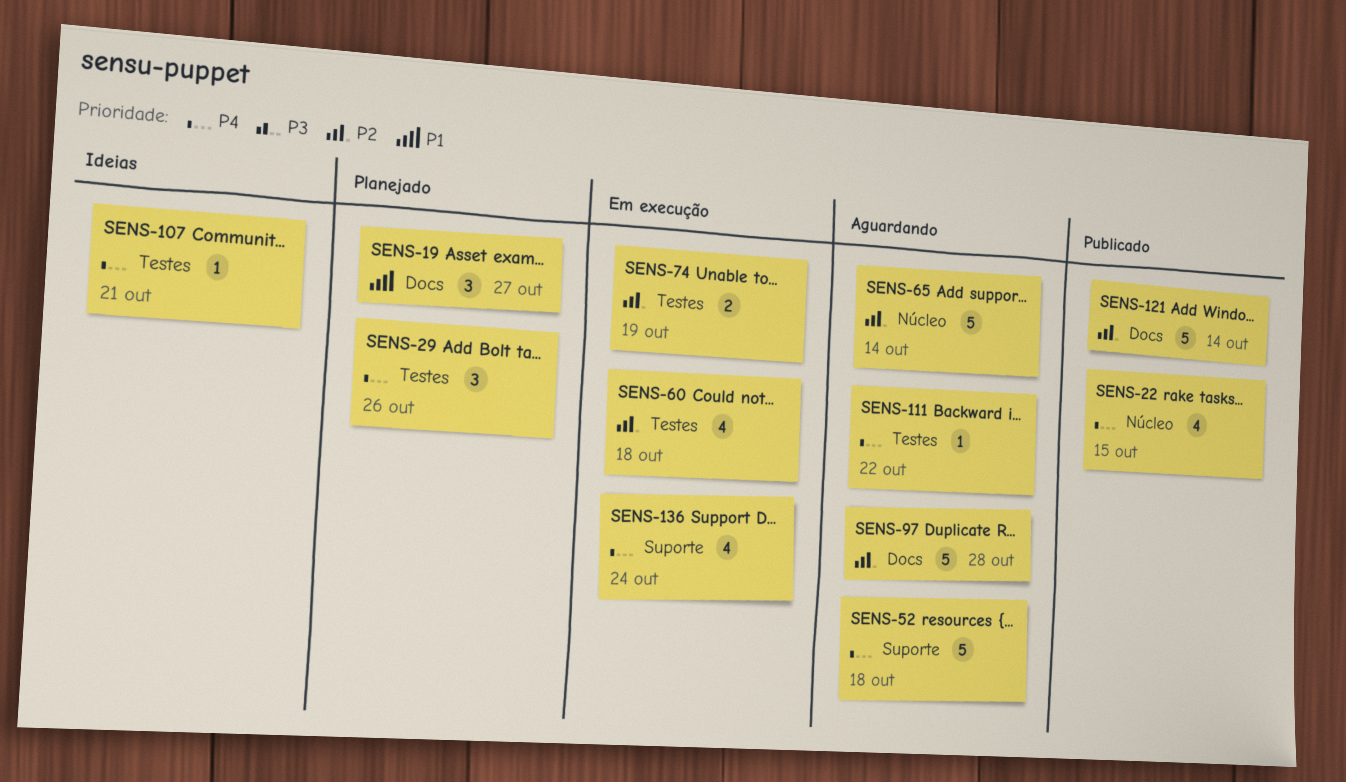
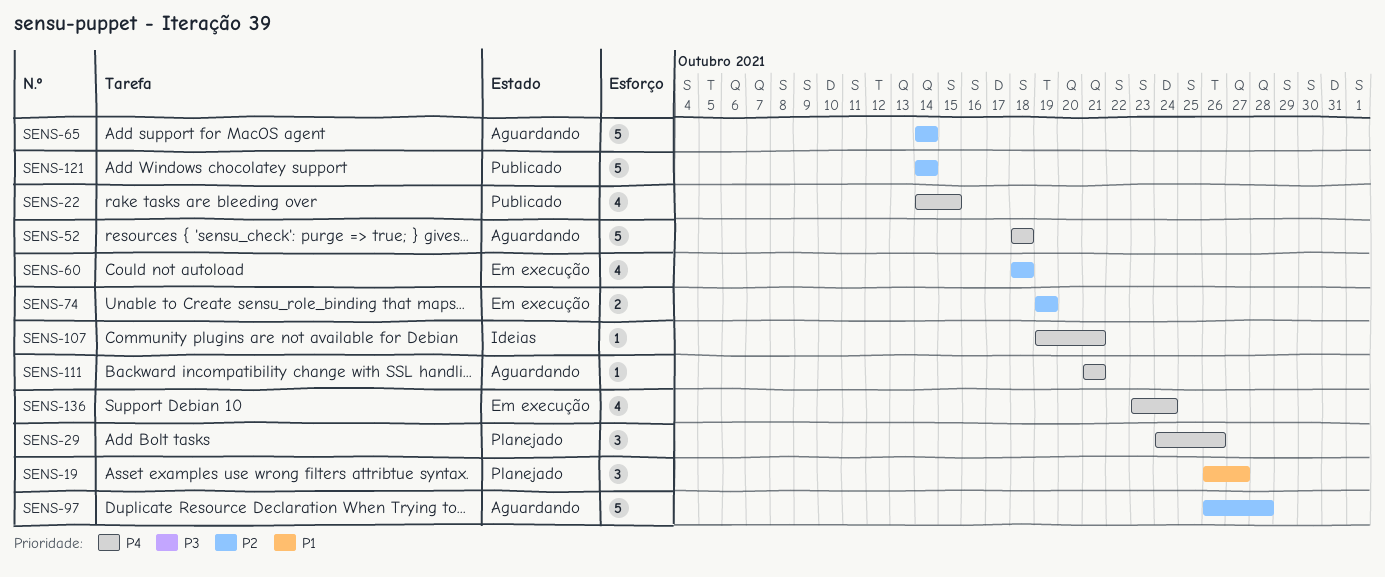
SENS-111, due: Oct 22 -> Oct 21

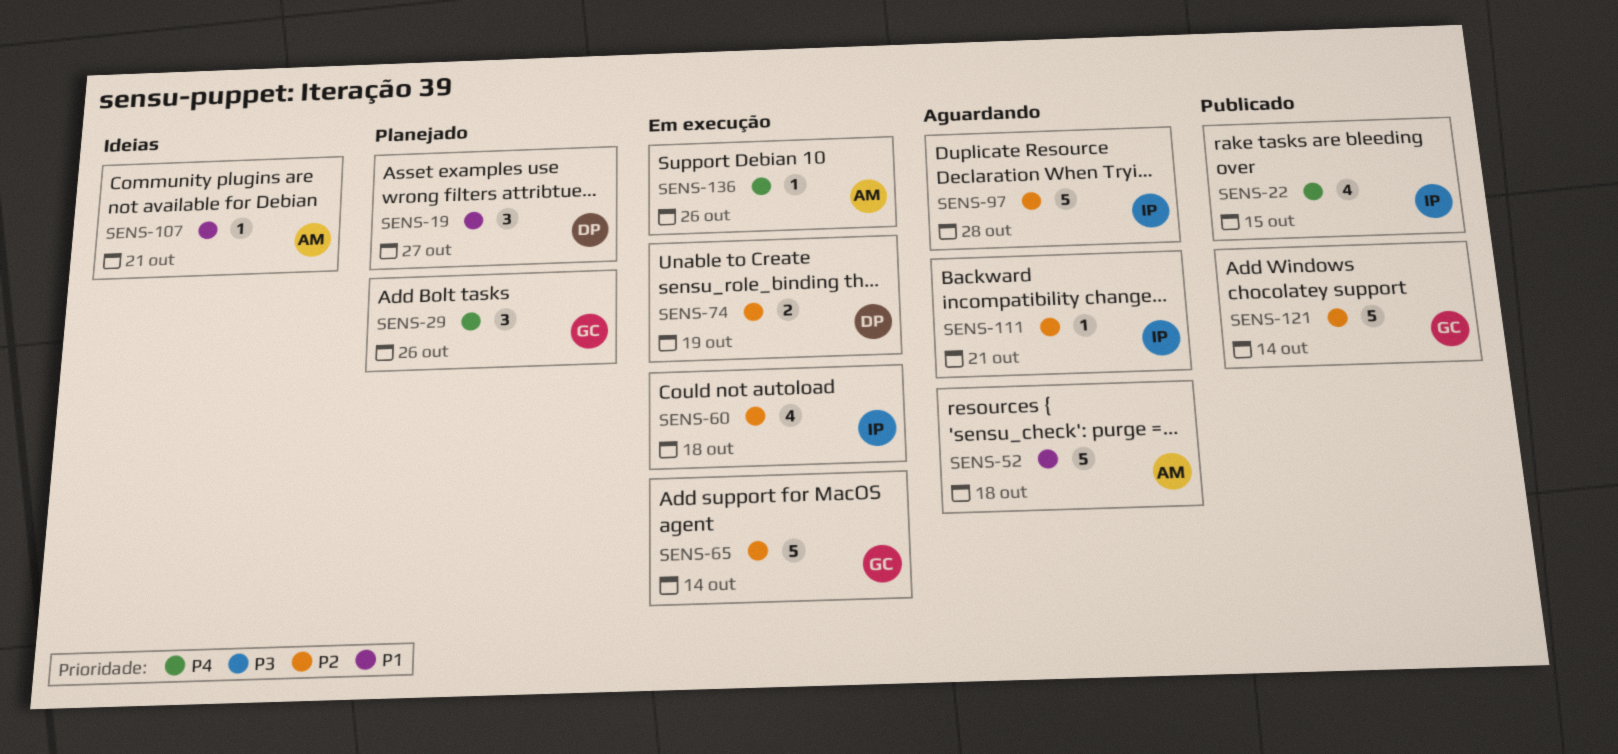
SENS-52, priority: P4 -> P1
SENS-65, status: Aguardando -> Em execução
SENS-107, priority: P4 -> P1
SENS-111, priority: P4 -> P2
SENS-136, estimate: 4 -> 1
SENS-136, due: Oct 24 -> Oct 26

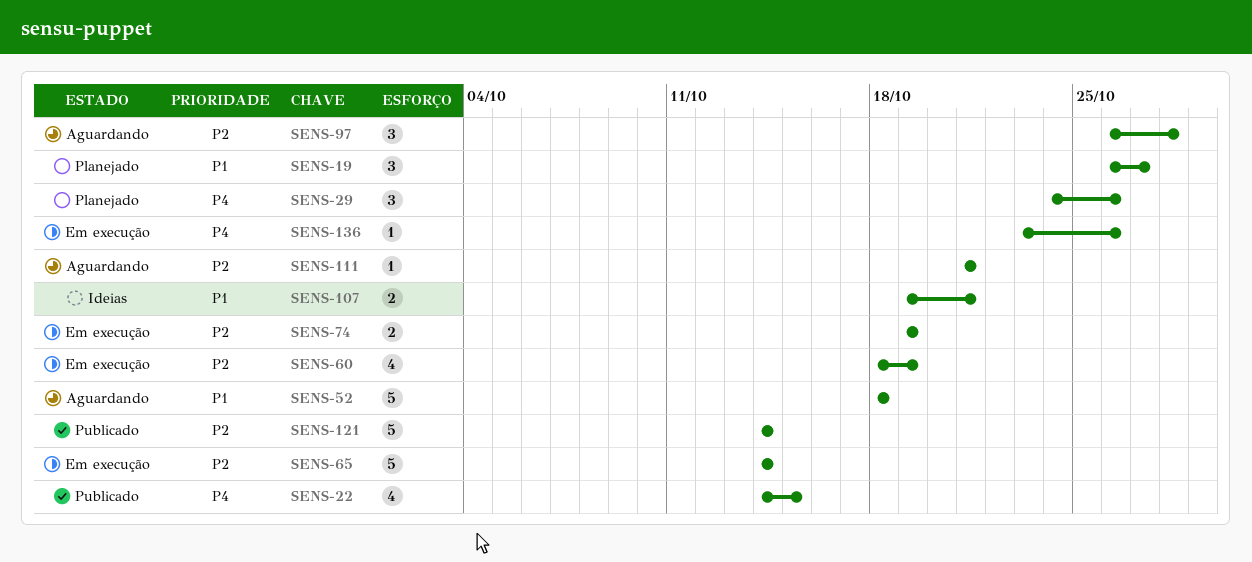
SENS-60, due: Oct 18 -> Oct 19
SENS-97, estimate: 5 -> 3
SENS-107, estimate: 1 -> 2

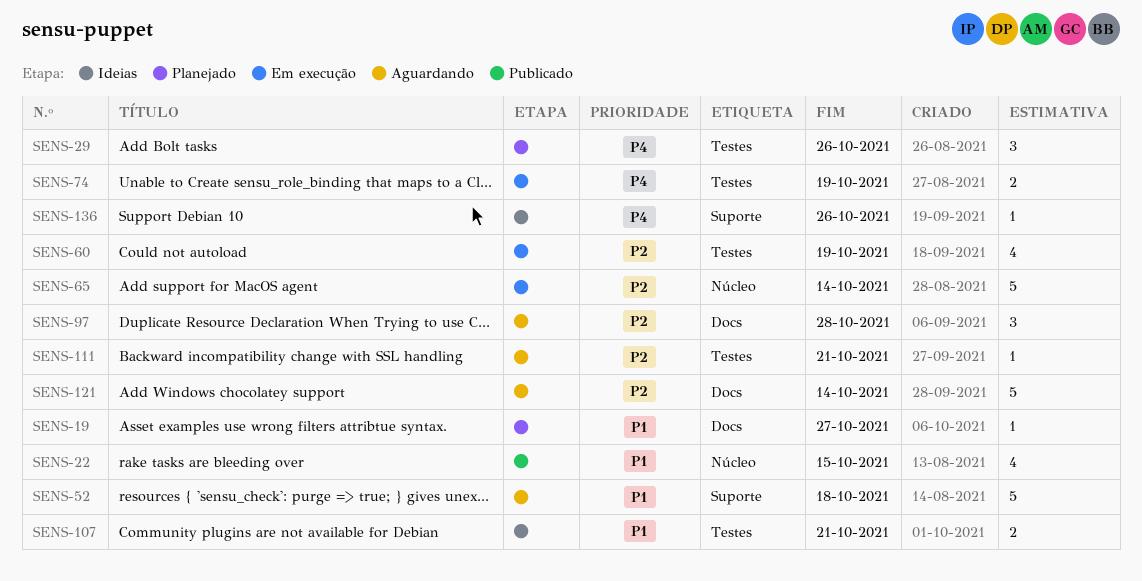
SENS-19, estimate: 3 -> 1
SENS-22, priority: P4 -> P1
SENS-74, priority: P2 -> P4
SENS-121, status: Publicado -> Aguardando
SENS-136, status: Em execução -> Ideias

